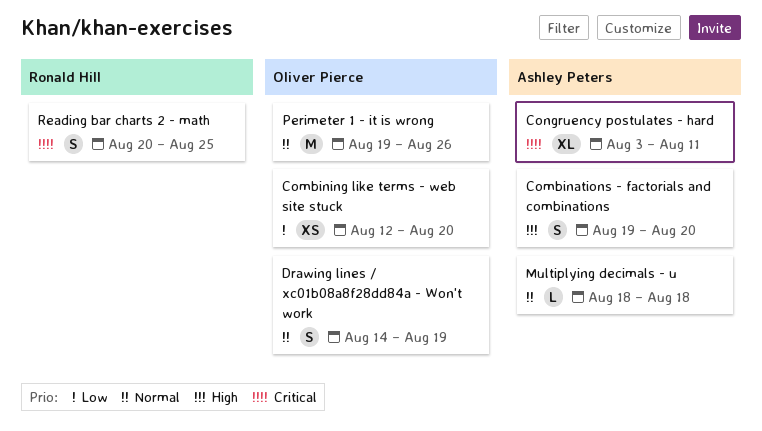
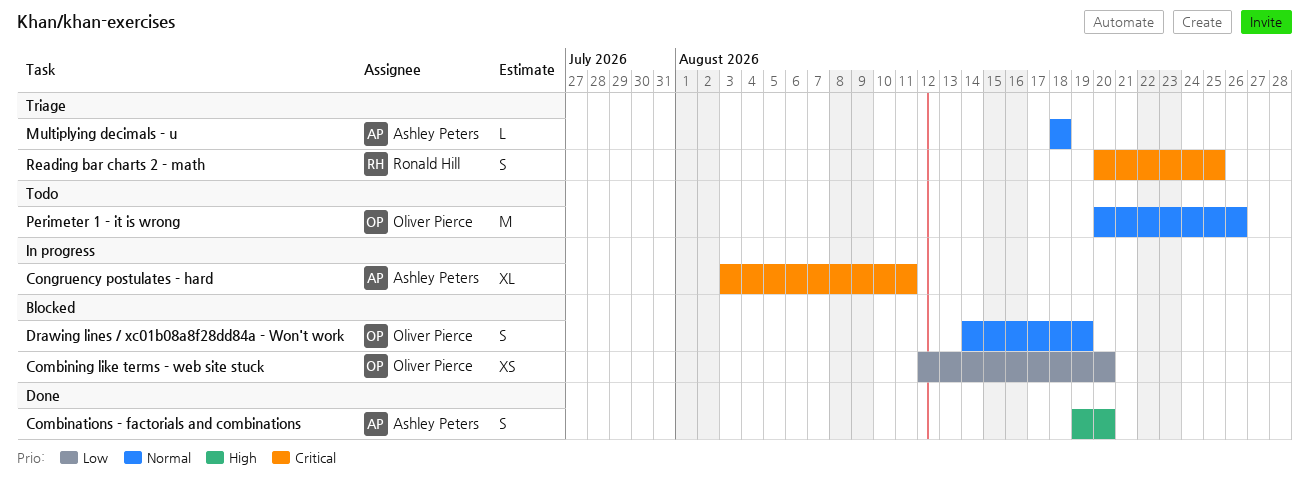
Perimeter 1 - it is wrong, start: Aug 19 -> Aug 20

